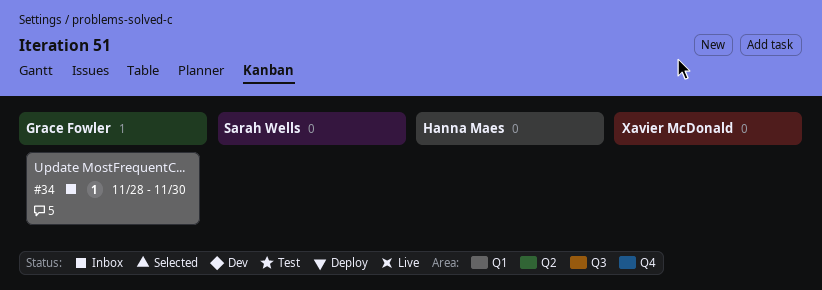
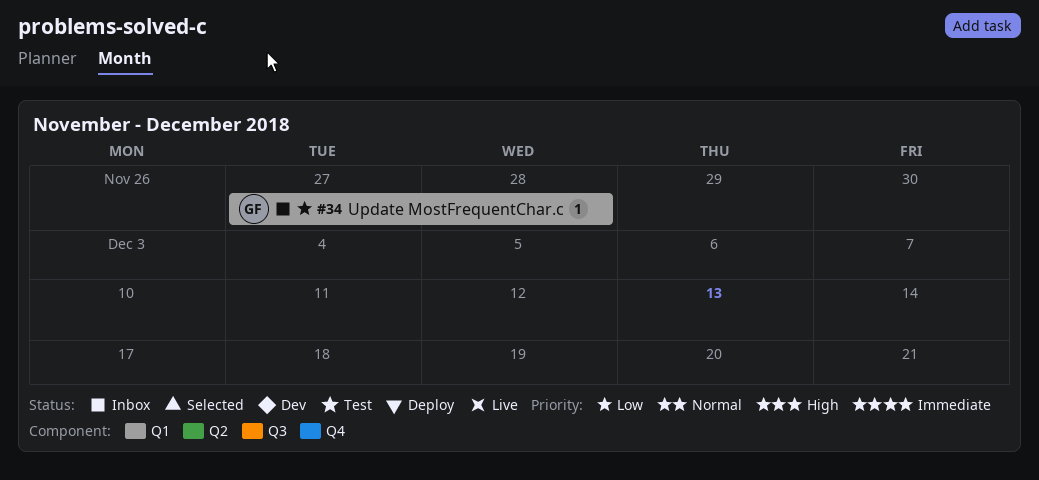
#34, start: Nov 28 -> Nov 27
#34, due: Nov 30 -> Nov 28

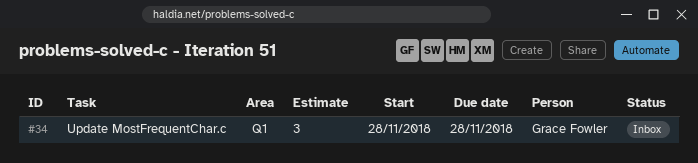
#34, estimate: 1 -> 3
#34, start: Nov 27 -> Nov 28

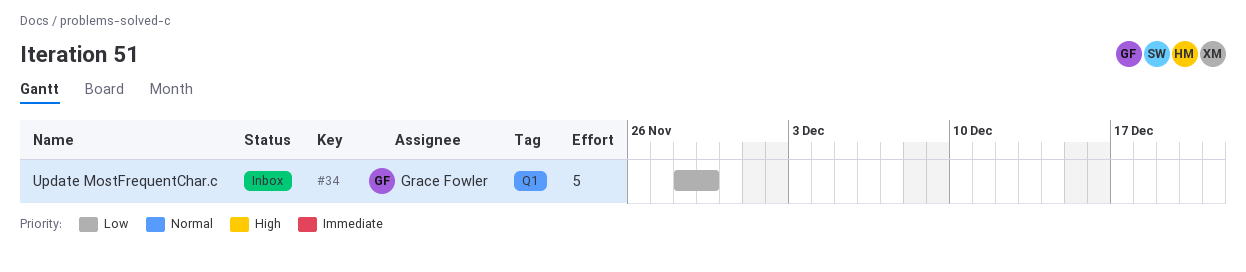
#34, estimate: 3 -> 5
#34, due: Nov 28 -> Nov 29

